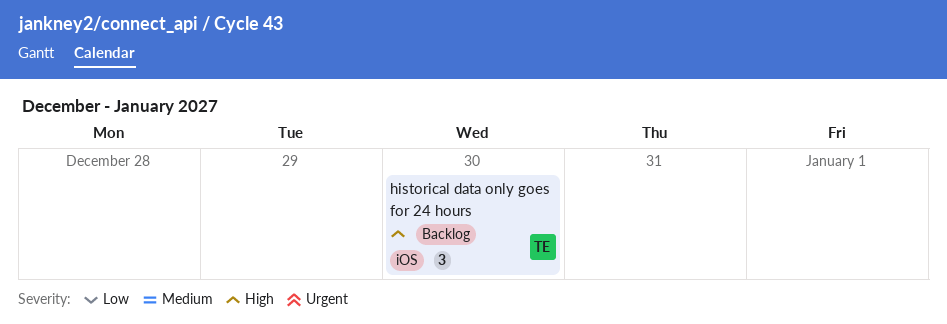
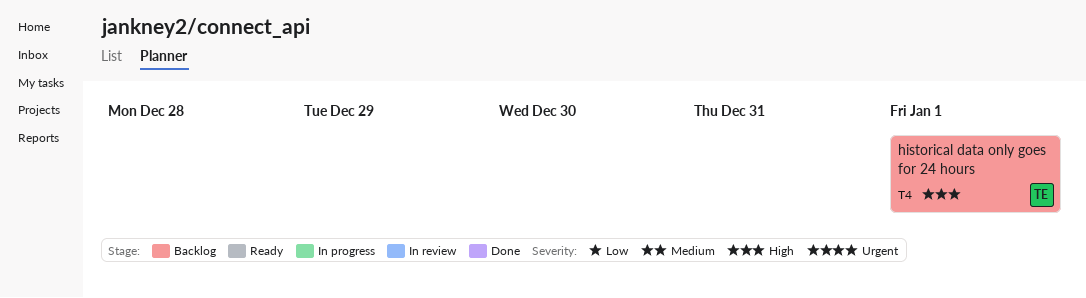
historical data only goes for 24 hours, due: Dec 30 -> Jan 1

